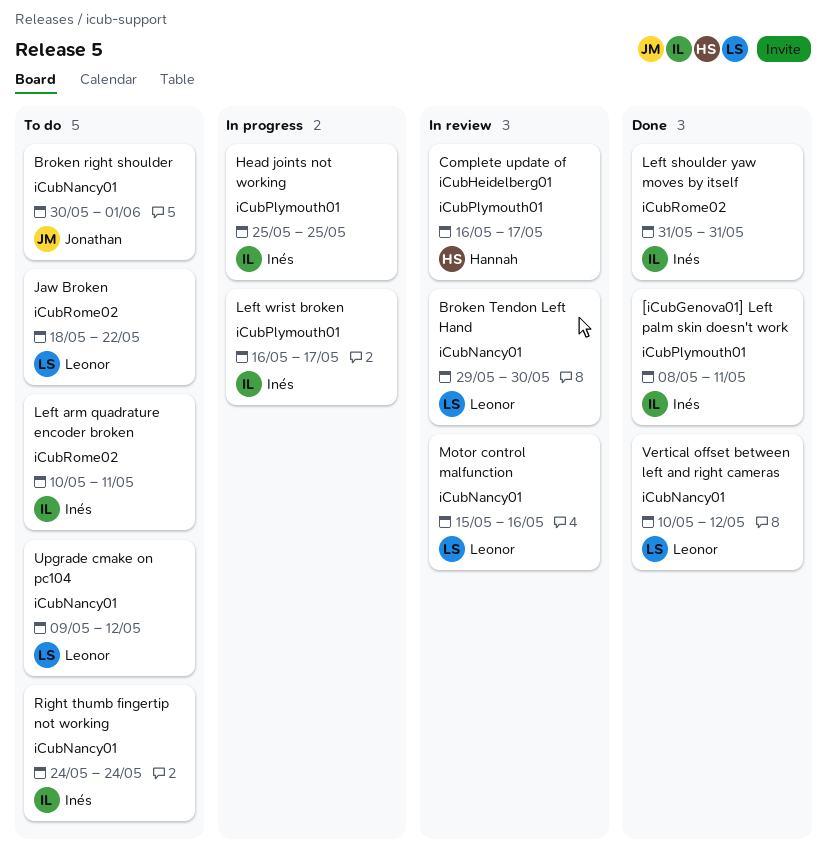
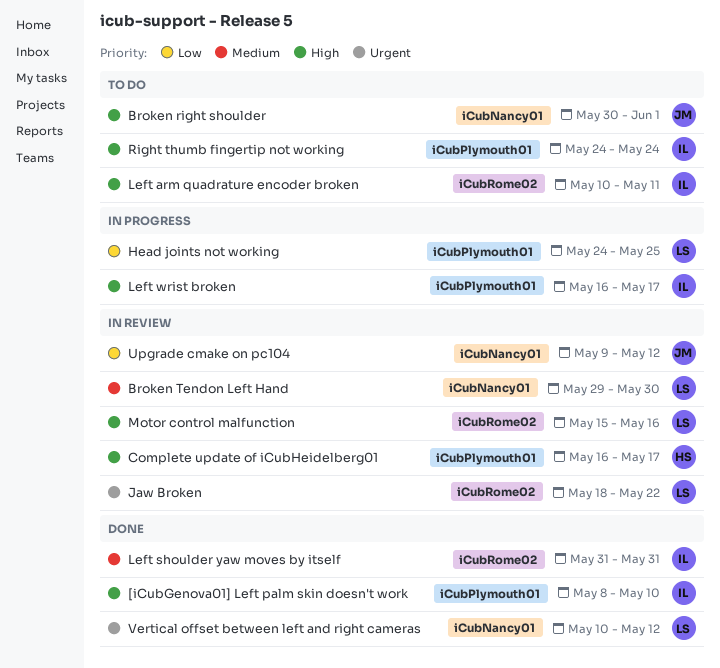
[iCubGenova01] Left palm skin doesn't work, due: May 11 -> May 10
Head joints not working, owner: Inés -> Leonor
Head joints not working, start: May 25 -> May 24
Jaw Broken, status: To do -> In review
Motor control malfunction, label: iCubNancy01 -> iCubRome02
Right thumb fingertip not working, label: iCubNancy01 -> iCubPlymouth01
Upgrade cmake on pc104, status: To do -> In review
Upgrade cmake on pc104, owner: Leonor -> Jonathan

